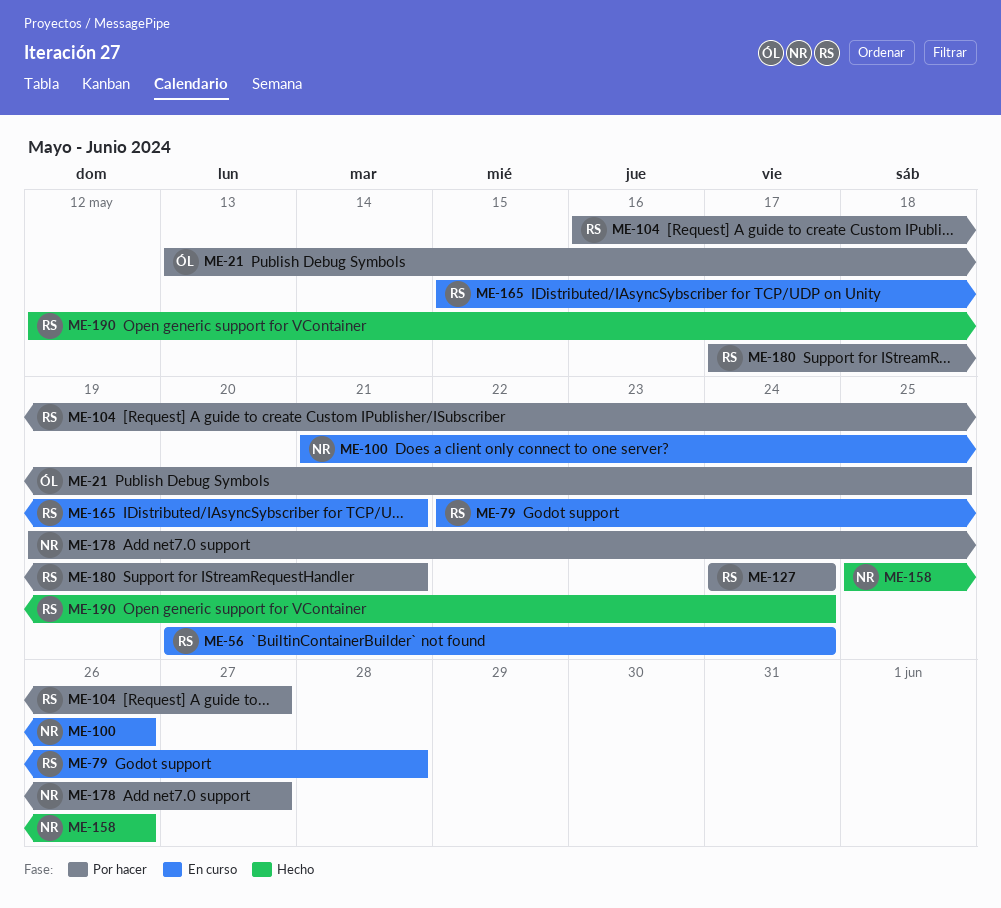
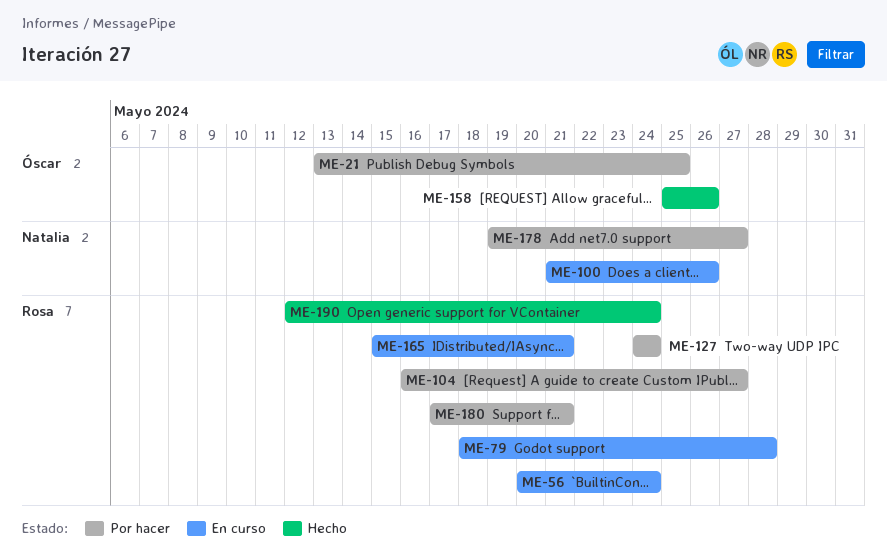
ME-79, start: May 22 -> May 18
ME-158, owner: Natalia -> Óscar

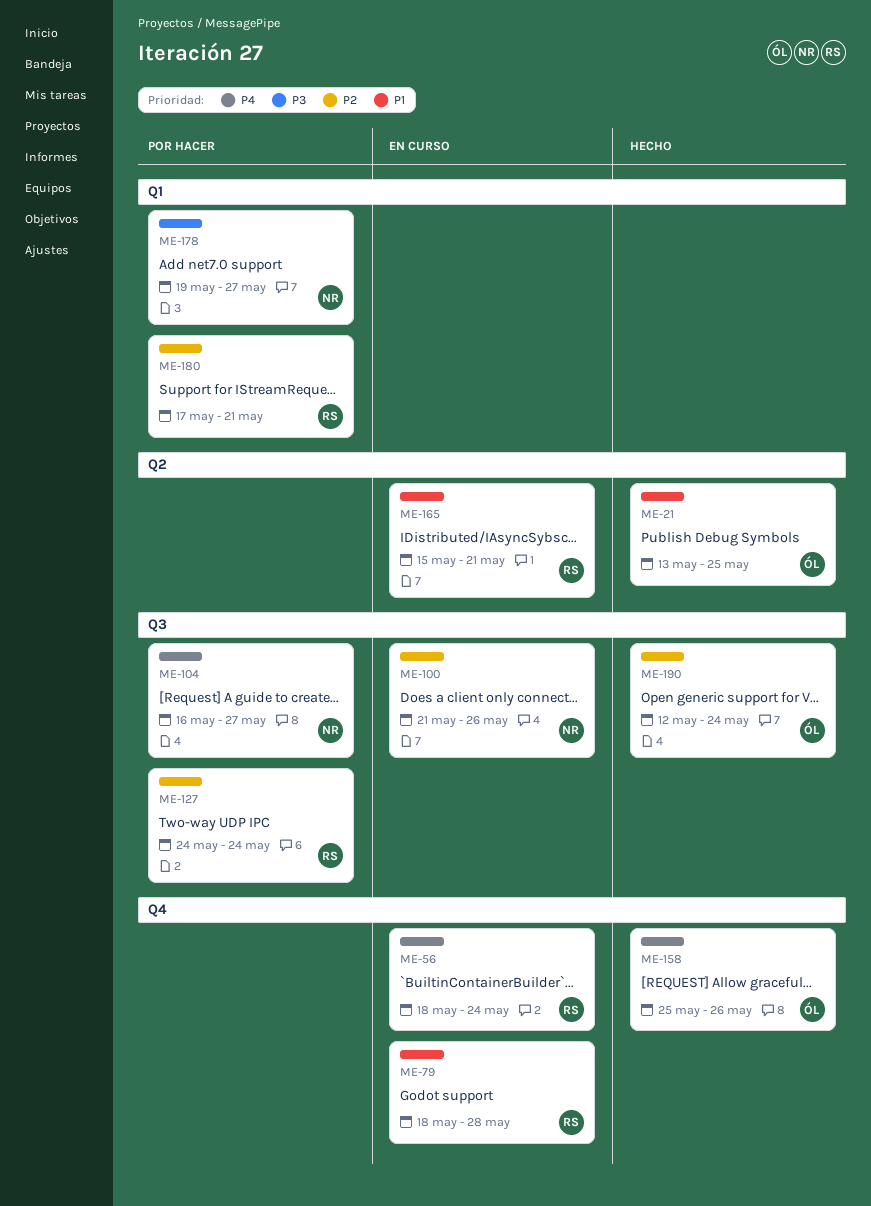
ME-21, status: Por hacer -> Hecho
ME-56, start: May 20 -> May 18
ME-104, owner: Rosa -> Natalia
ME-190, owner: Rosa -> Óscar

